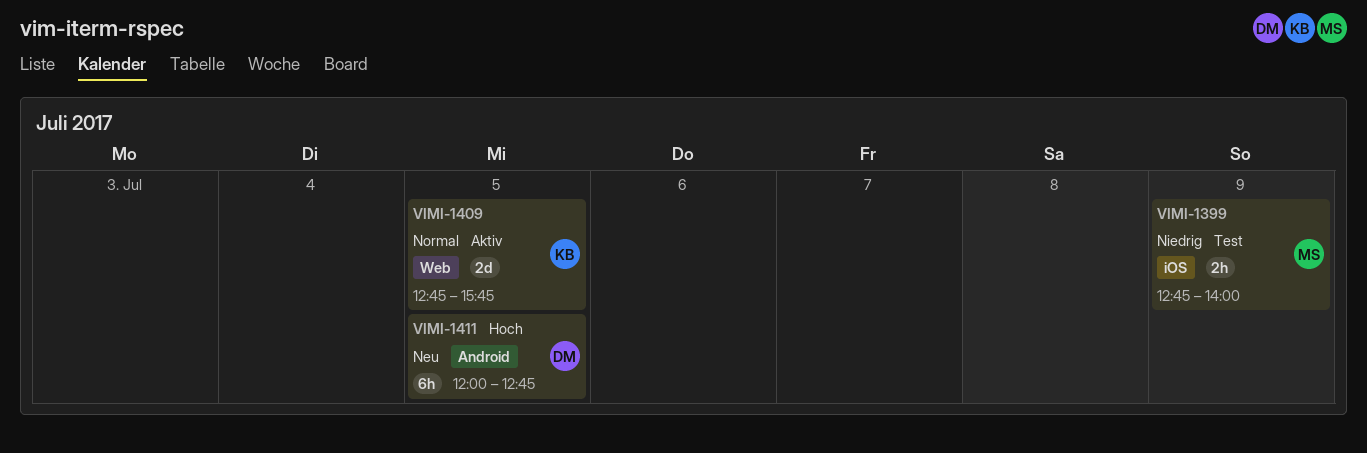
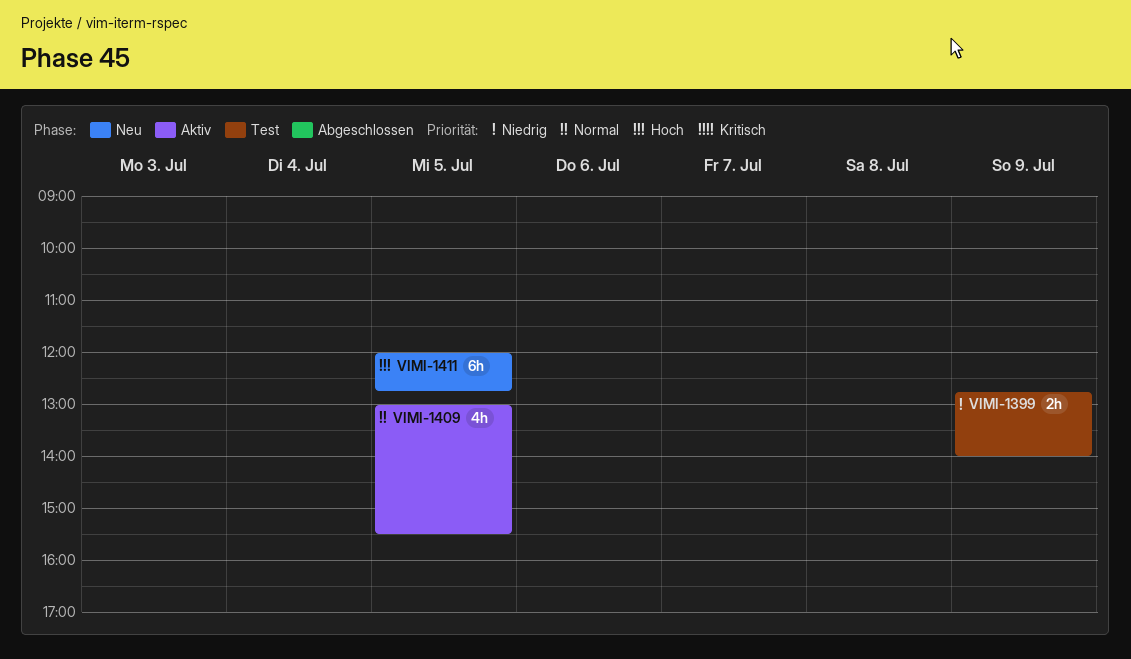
VIMI-1409, estimate: 2d -> 4h
VIMI-1409, begins: 12:45 -> 13:00
VIMI-1409, ends: 15:45 -> 15:30

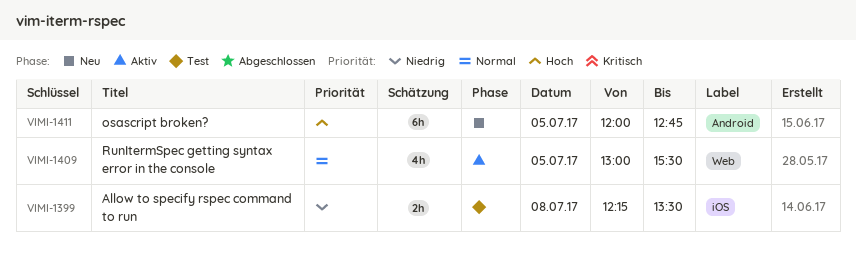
VIMI-1399, day: Jul 9 -> Jul 8
VIMI-1399, begins: 12:45 -> 12:15
VIMI-1399, ends: 14:00 -> 13:30

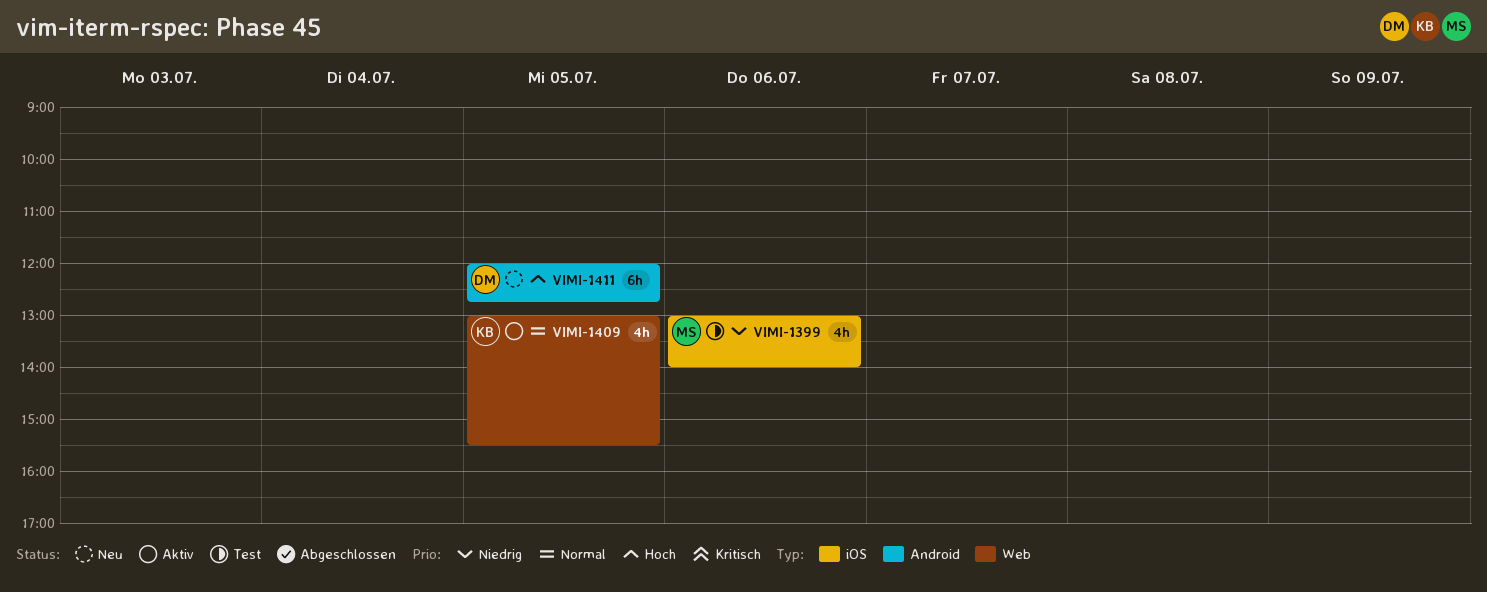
VIMI-1399, estimate: 2h -> 4h
VIMI-1399, day: Jul 8 -> Jul 6
VIMI-1399, begins: 12:15 -> 13:00
VIMI-1399, ends: 13:30 -> 14:00

